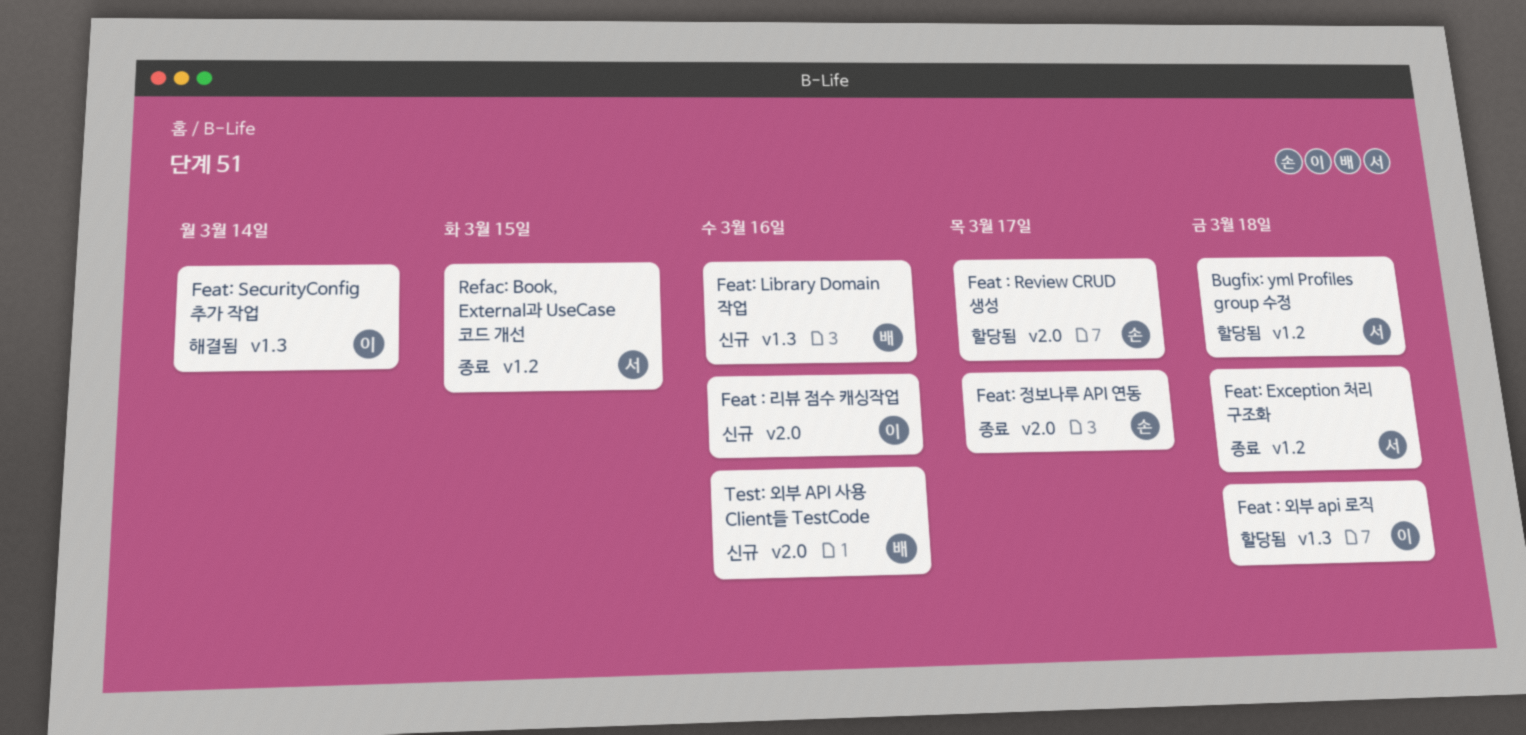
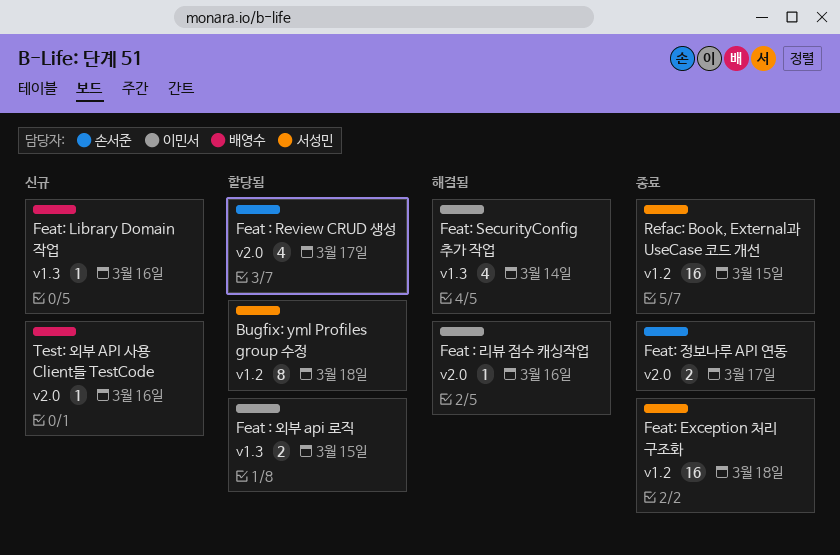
Feat : 리뷰 점수 캐싱작업, status: 신규 -> 해결됨
Feat : 외부 api 로직, due: Mar 18 -> Mar 15

